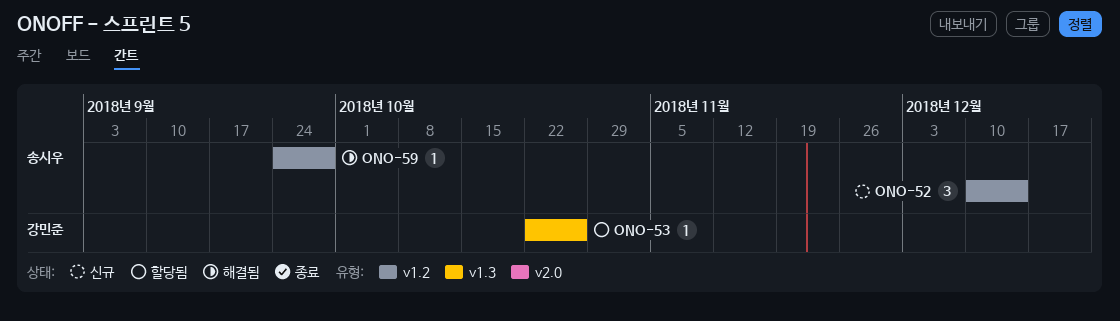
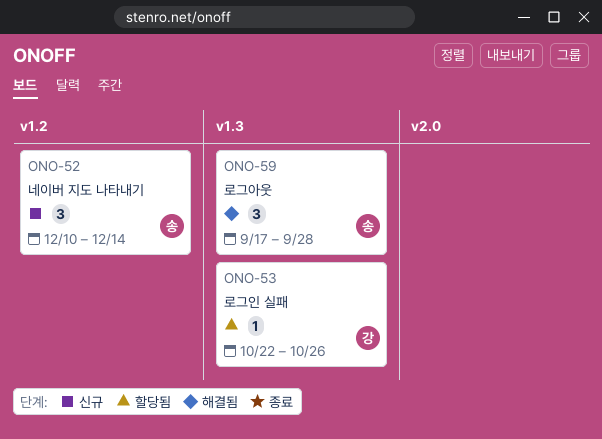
ONO-59, label: v1.2 -> v1.3
ONO-59, estimate: 1 -> 3
ONO-59, start: Sep 24 -> Sep 17

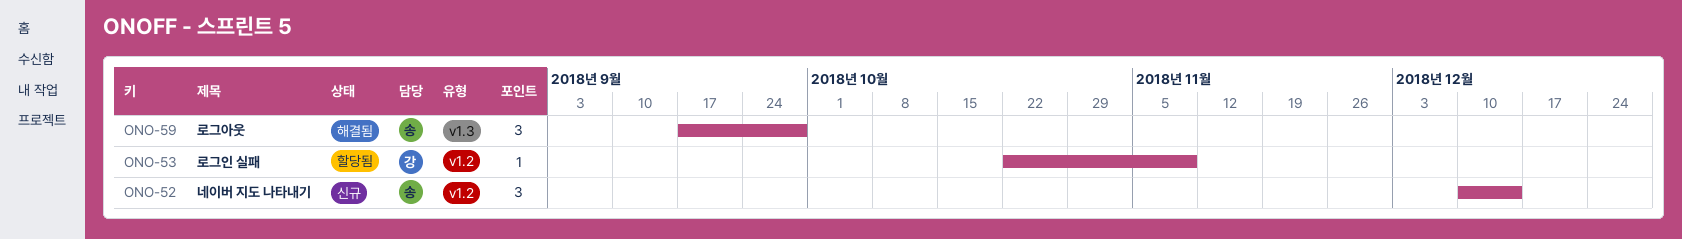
ONO-53, label: v1.3 -> v1.2
ONO-53, due: Oct 26 -> Nov 9

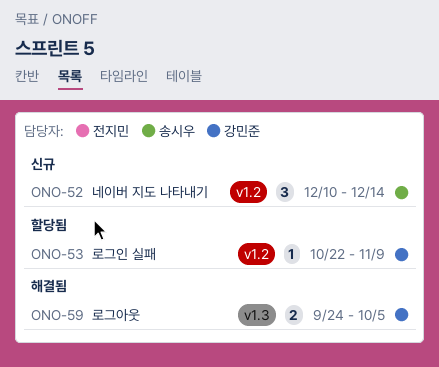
ONO-59, owner: 송시우 -> 강민준
ONO-59, estimate: 3 -> 2
ONO-59, start: Sep 17 -> Sep 24
ONO-59, due: Sep 28 -> Oct 5

